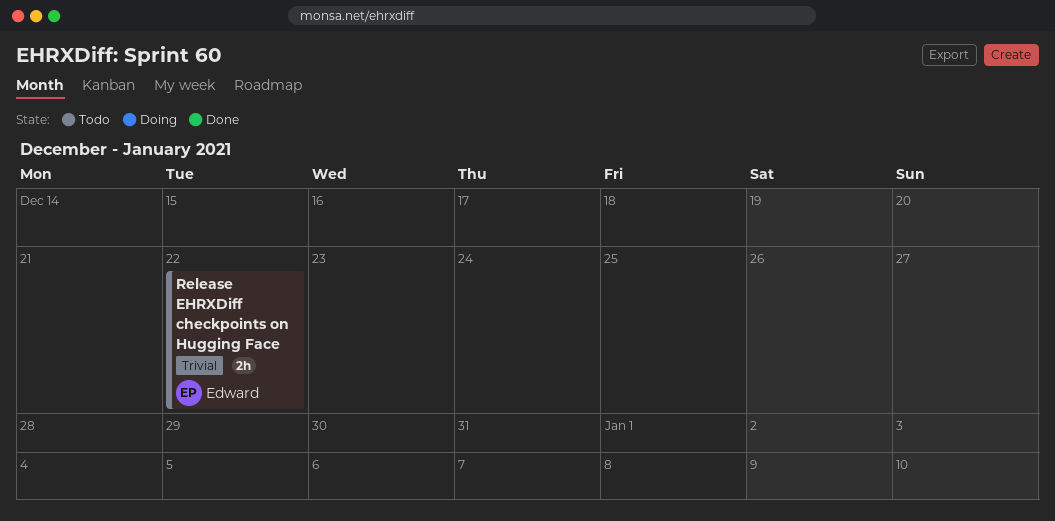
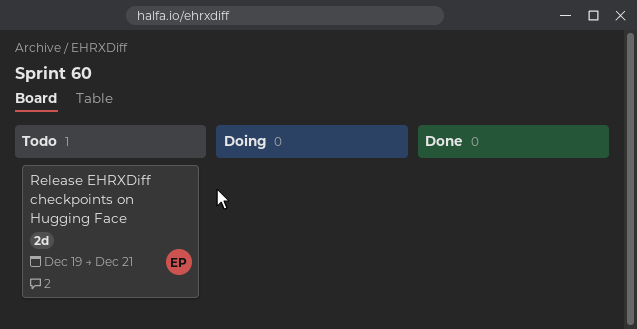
Release EHRXDiff checkpoints on Hugging Face, estimate: 2h -> 2d
Release EHRXDiff checkpoints on Hugging Face, due: Dec 22 -> Dec 21

